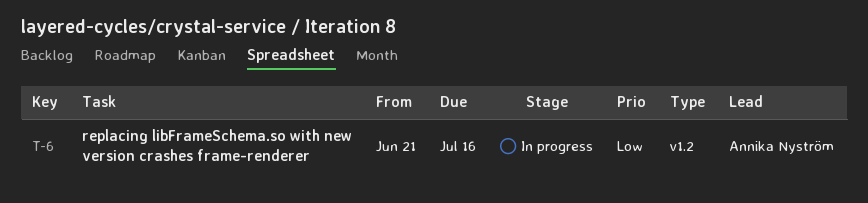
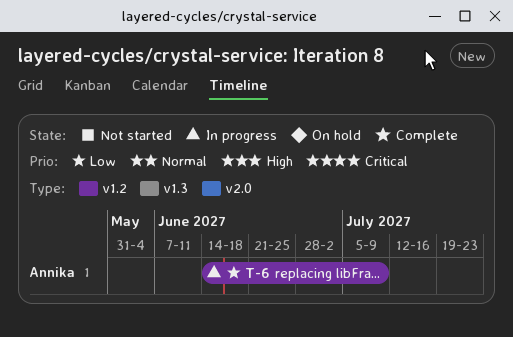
T-6, start: Jun 21 -> Jun 14
T-6, due: Jul 16 -> Jul 9

